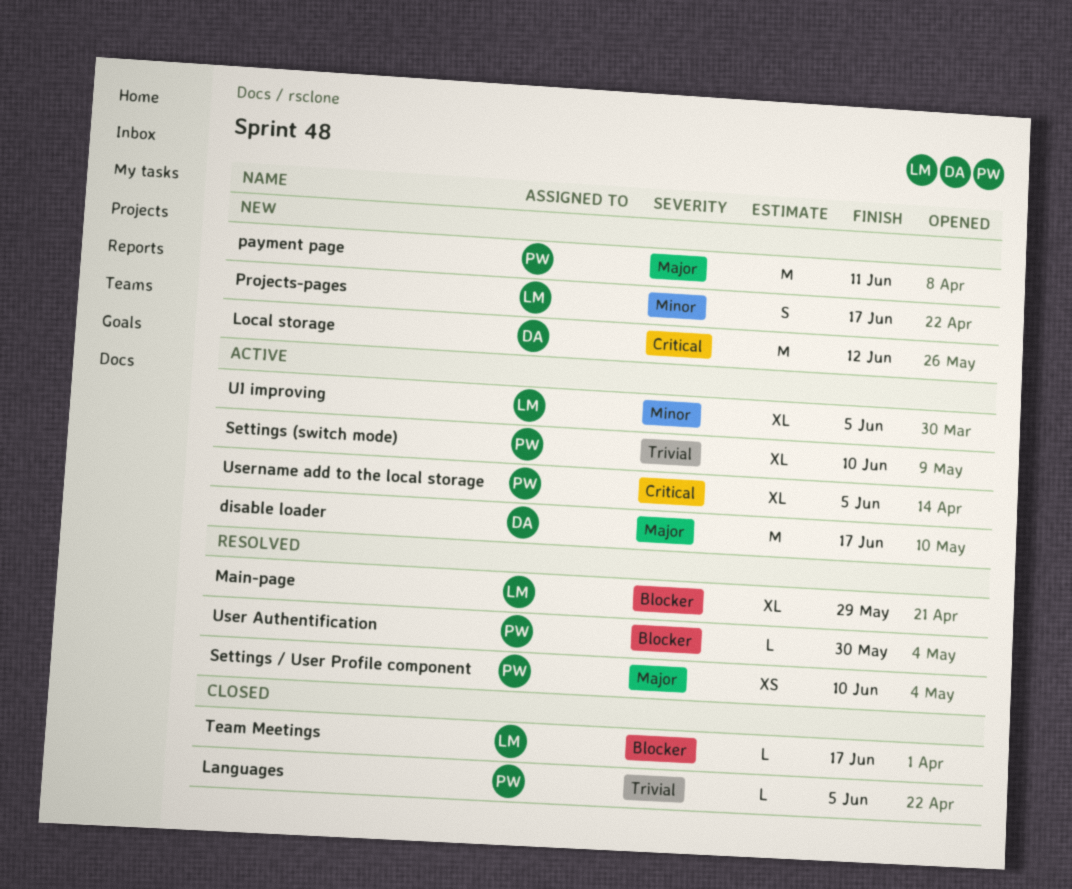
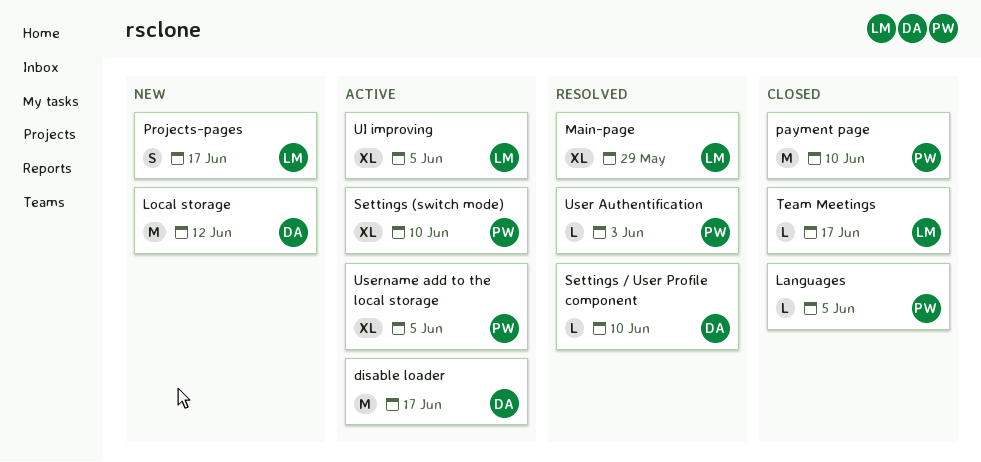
payment page, status: New -> Closed
payment page, due: Jun 11 -> Jun 10
Settings / User Profile component, owner: PW -> DA
Settings / User Profile component, estimate: XS -> L
User Authentification, due: May 30 -> Jun 3

